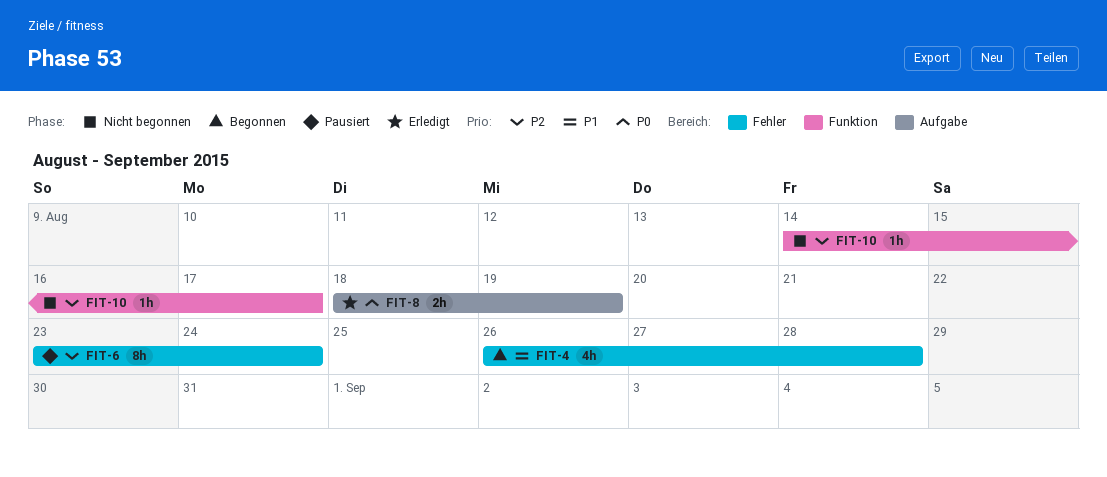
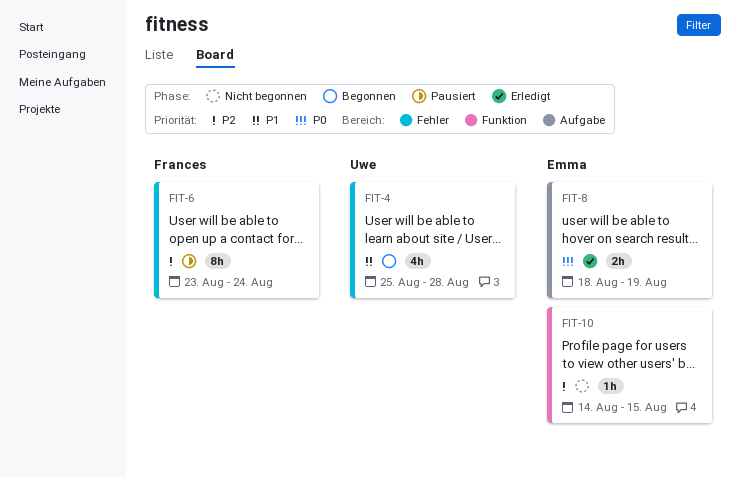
FIT-4, start: Aug 26 -> Aug 25
FIT-10, due: Aug 17 -> Aug 15

